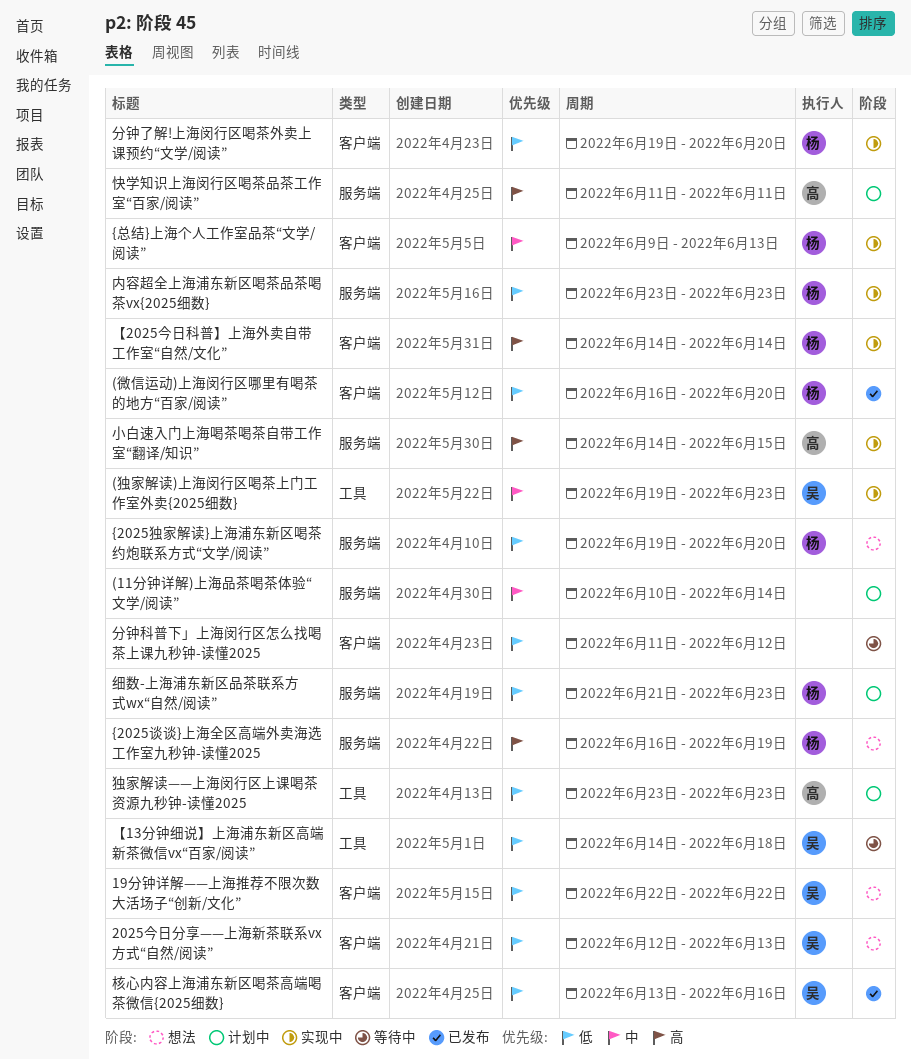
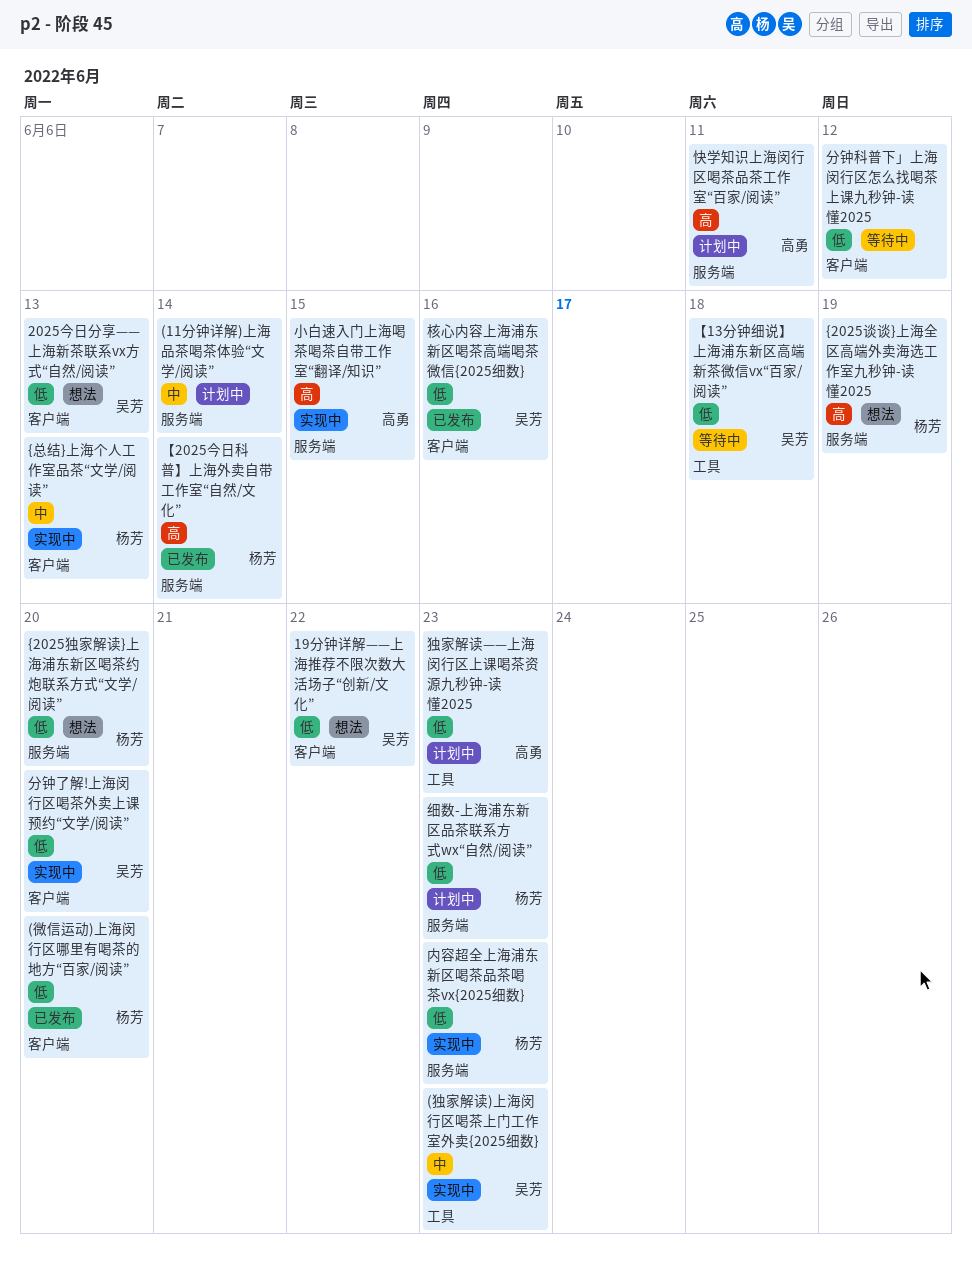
【2025今日科普】上海外卖自带工作室“自然/文化”, status: 实现中 -> 已发布
【2025今日科普】上海外卖自带工作室“自然/文化”, label: 客户端 -> 服务端
分钟了解!上海闵行区喝茶外卖上课预约“文学/阅读”, owner: 杨芳 -> 吴芳

